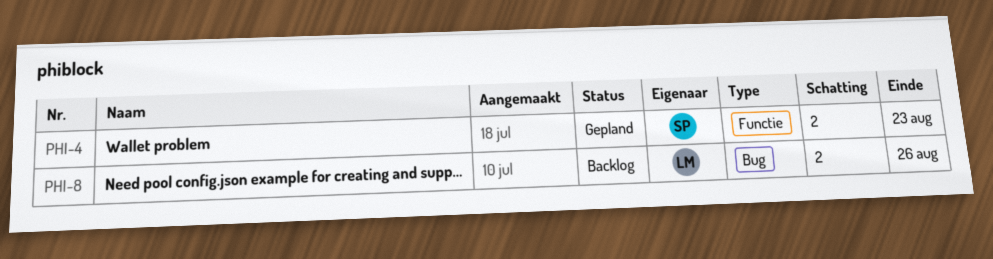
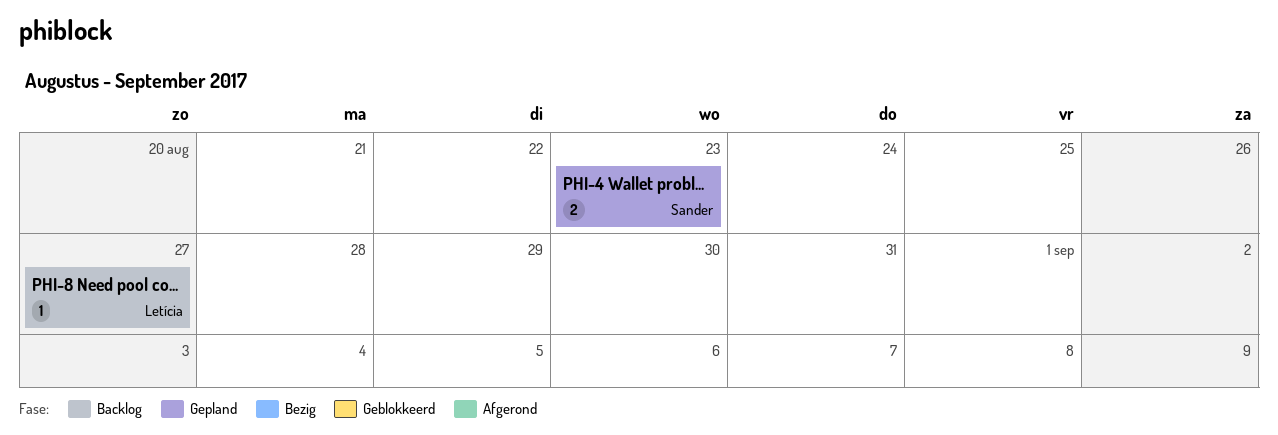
PHI-8, estimate: 2 -> 1
PHI-8, due: Aug 26 -> Aug 27

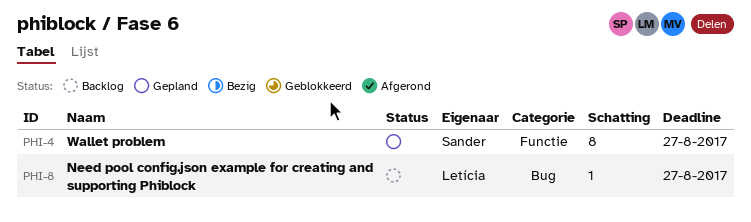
PHI-4, estimate: 2 -> 8
PHI-4, due: Aug 23 -> Aug 27

